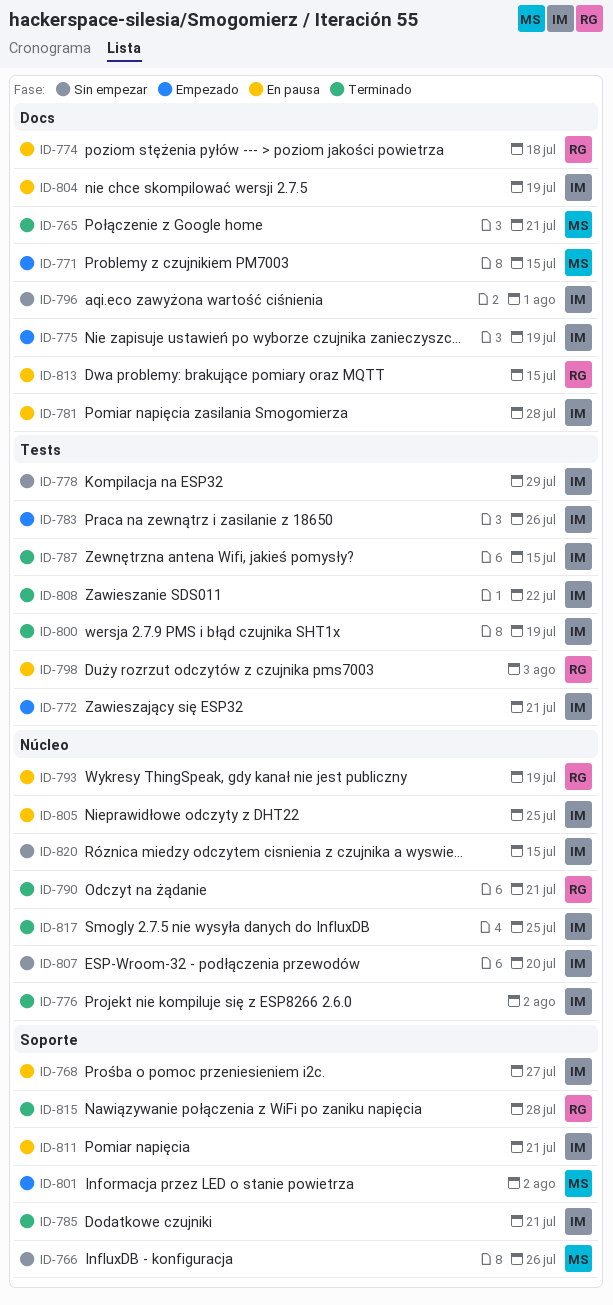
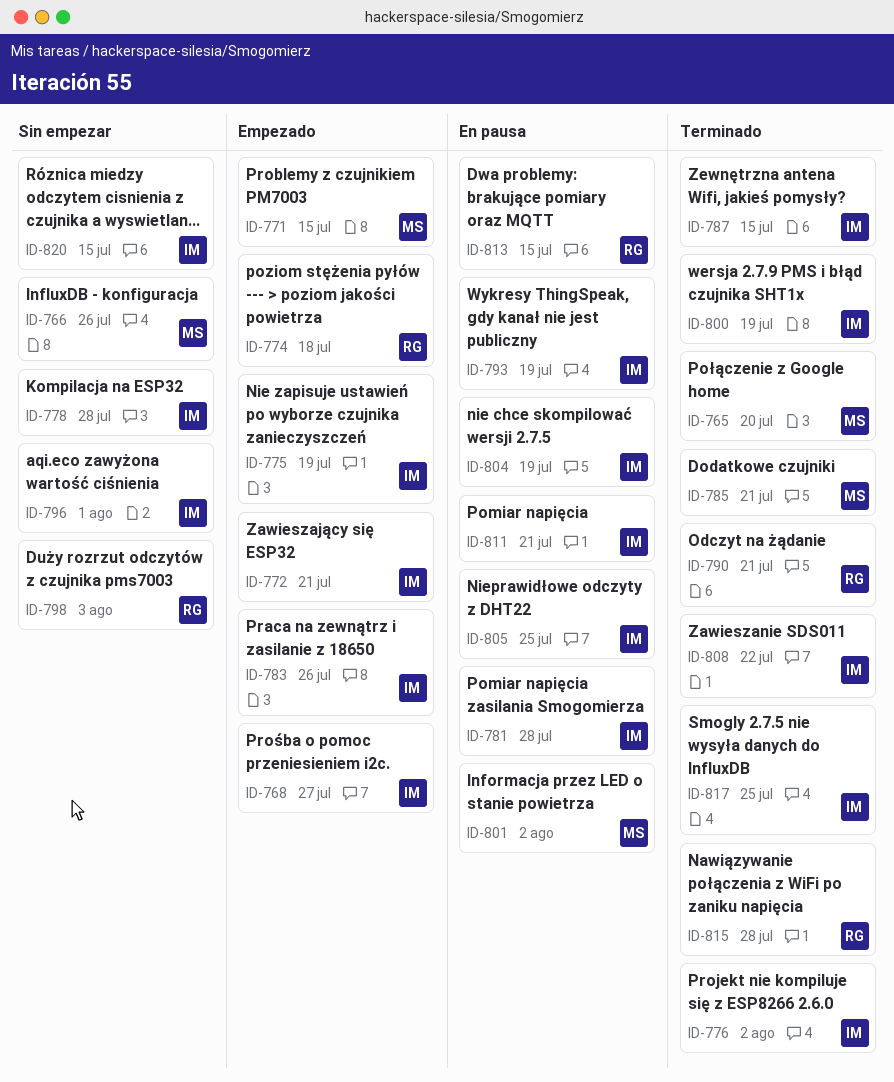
ID-765, due: Jul 21 -> Jul 20
ID-768, status: En pausa -> Empezado
ID-774, status: En pausa -> Empezado
ID-778, due: Jul 29 -> Jul 28
ID-785, owner: IM -> MS
ID-793, owner: RG -> IM
ID-798, status: En pausa -> Sin empezar
ID-801, status: Empezado -> En pausa
ID-807: present -> none

